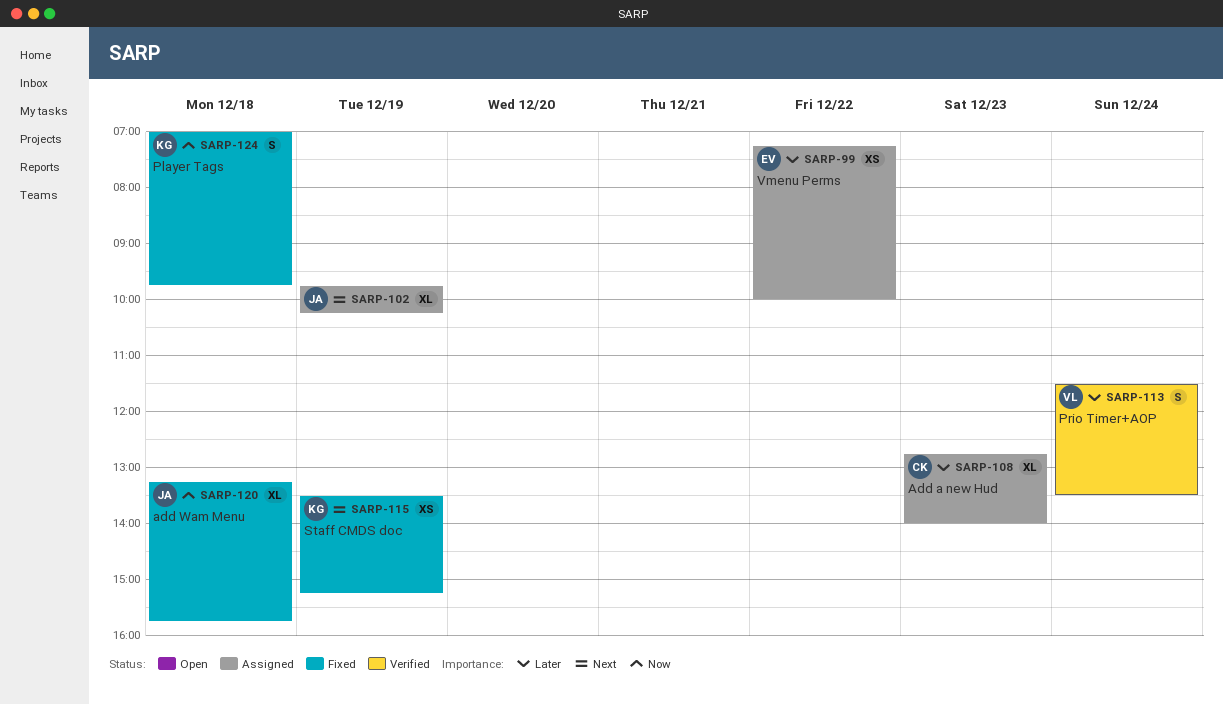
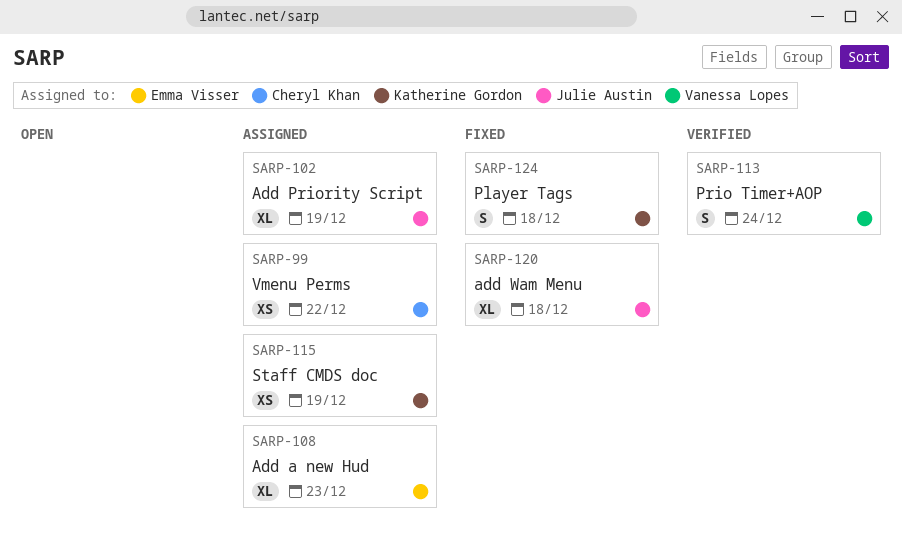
SARP-99, owner: Emma Visser -> Cheryl Khan
SARP-108, owner: Cheryl Khan -> Emma Visser
SARP-115, status: Fixed -> Assigned

